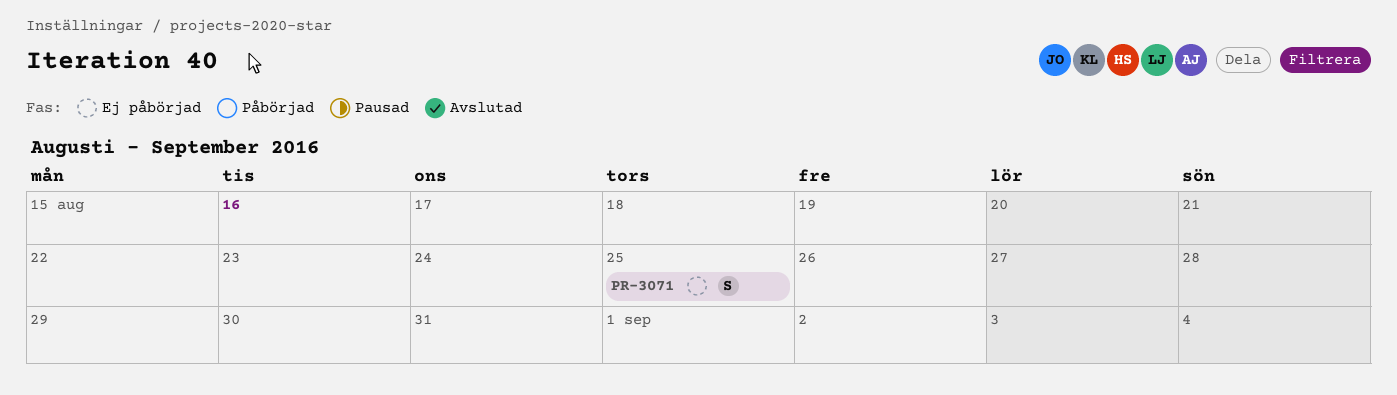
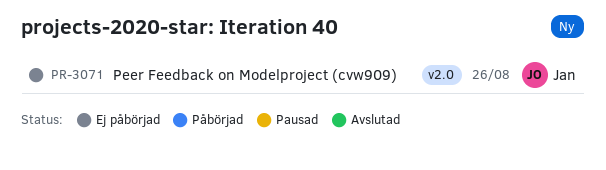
PR-3071, due: Aug 25 -> Aug 26

